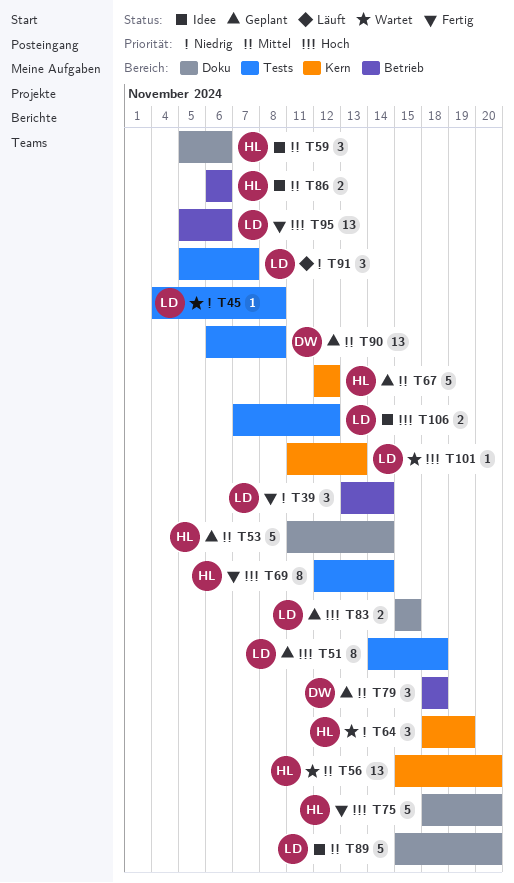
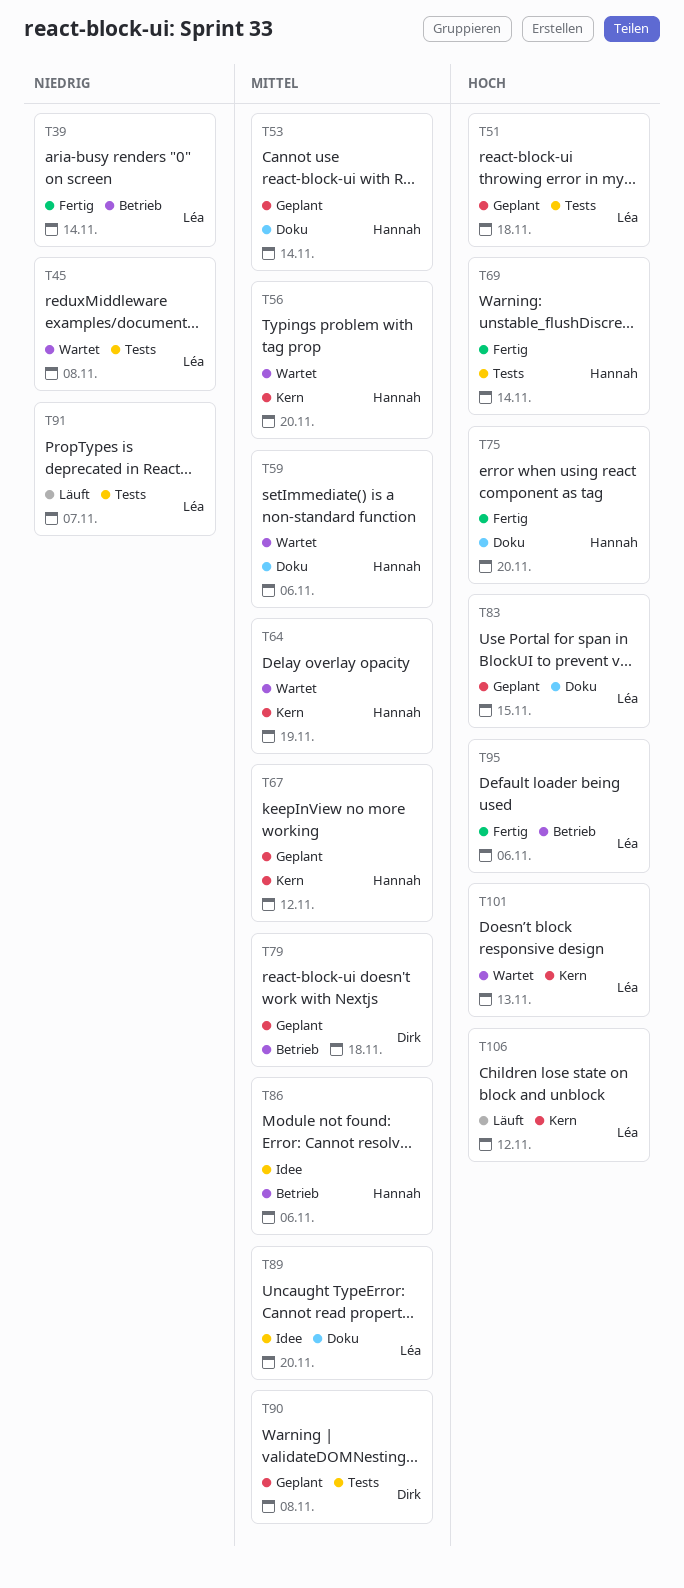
T59, status: Idee -> Wartet
T64, priority: Niedrig -> Mittel
T106, status: Idee -> Läuft
T106, label: Tests -> Kern

